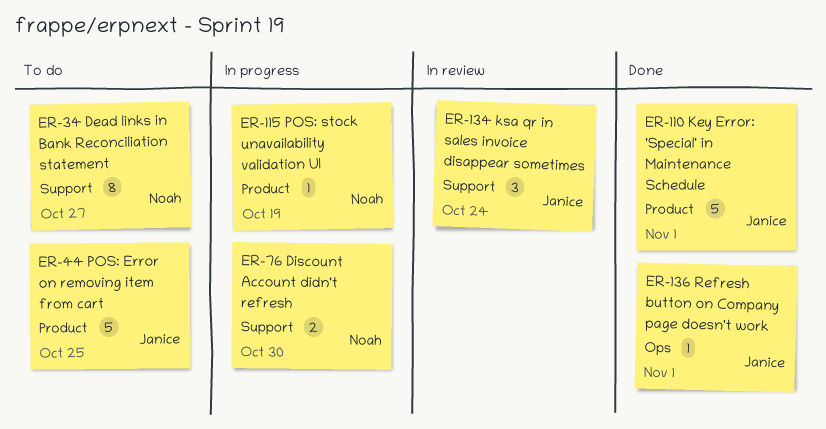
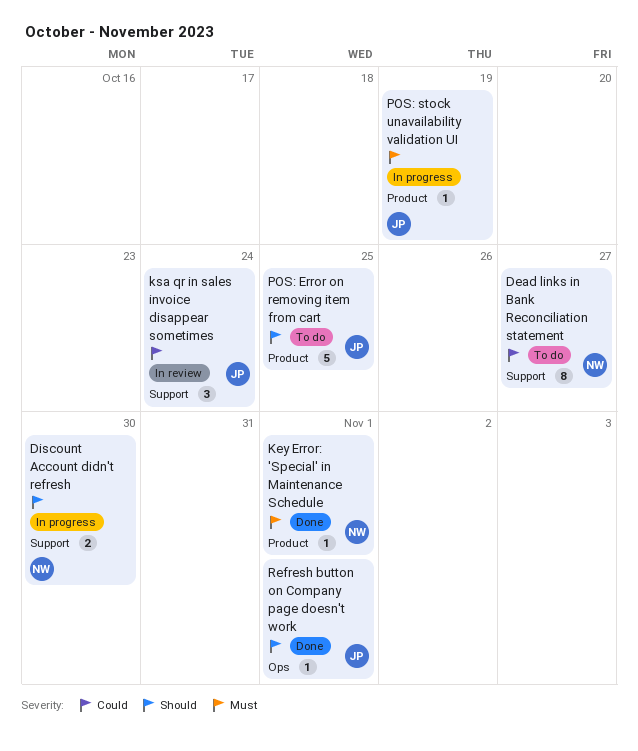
Key Error: 'Special' in Maintenance Schedule, owner: Janice -> Noah
Key Error: 'Special' in Maintenance Schedule, estimate: 5 -> 1
POS: stock unavailability validation UI, owner: Noah -> Janice

